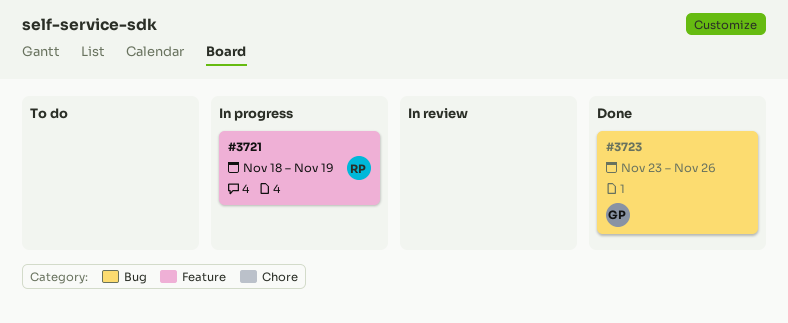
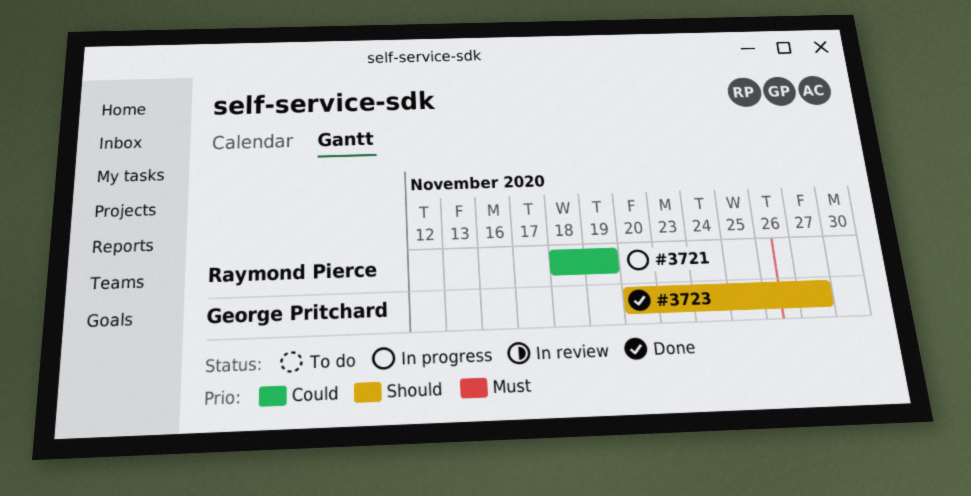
#3723, start: Nov 23 -> Nov 20
#3723, due: Nov 26 -> Nov 27

